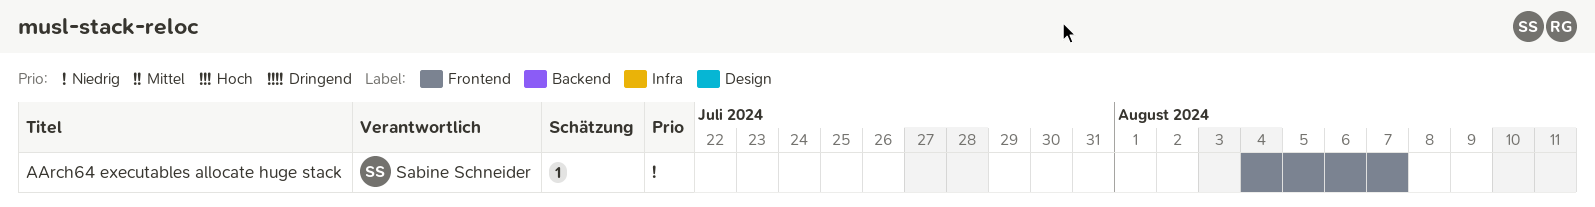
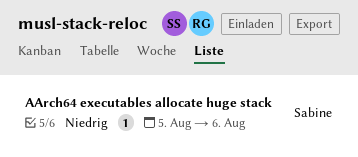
AArch64 executables allocate huge stack, start: Aug 4 -> Aug 5
AArch64 executables allocate huge stack, due: Aug 7 -> Aug 6

